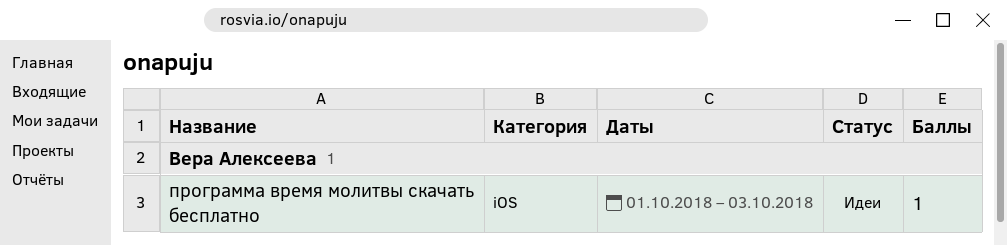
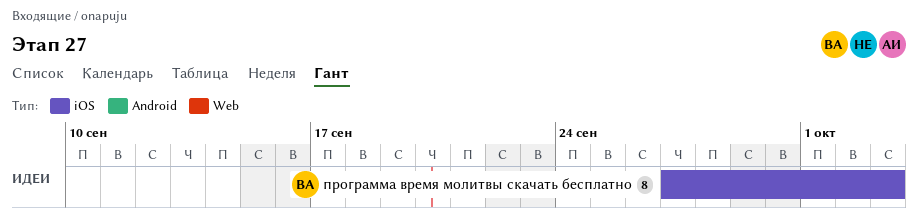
программа время молитвы скачать бесплатно, estimate: 1 -> 8
программа время молитвы скачать бесплатно, start: Oct 1 -> Sep 27

